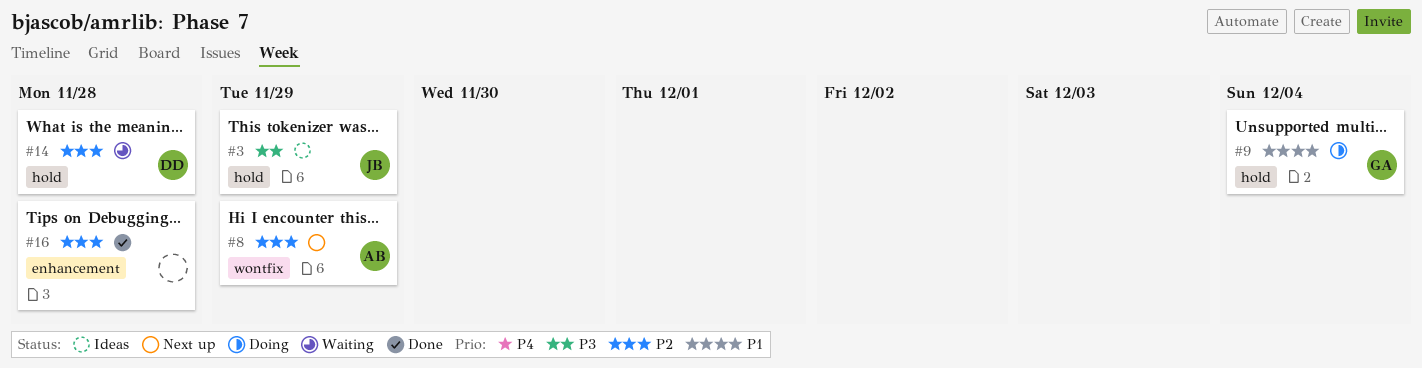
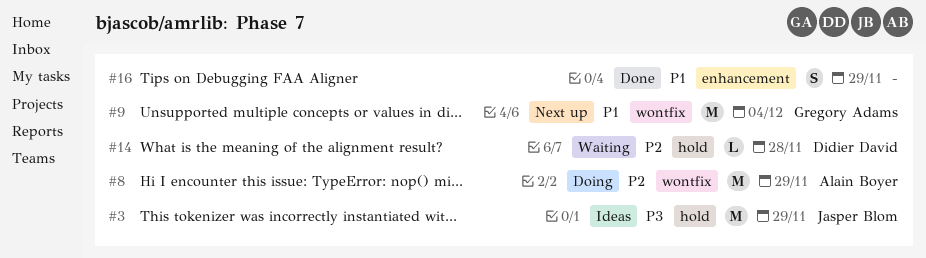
#8, status: Next up -> Doing
#9, status: Doing -> Next up
#9, label: hold -> wontfix
#16, priority: P2 -> P1
#16, due: Nov 28 -> Nov 29

